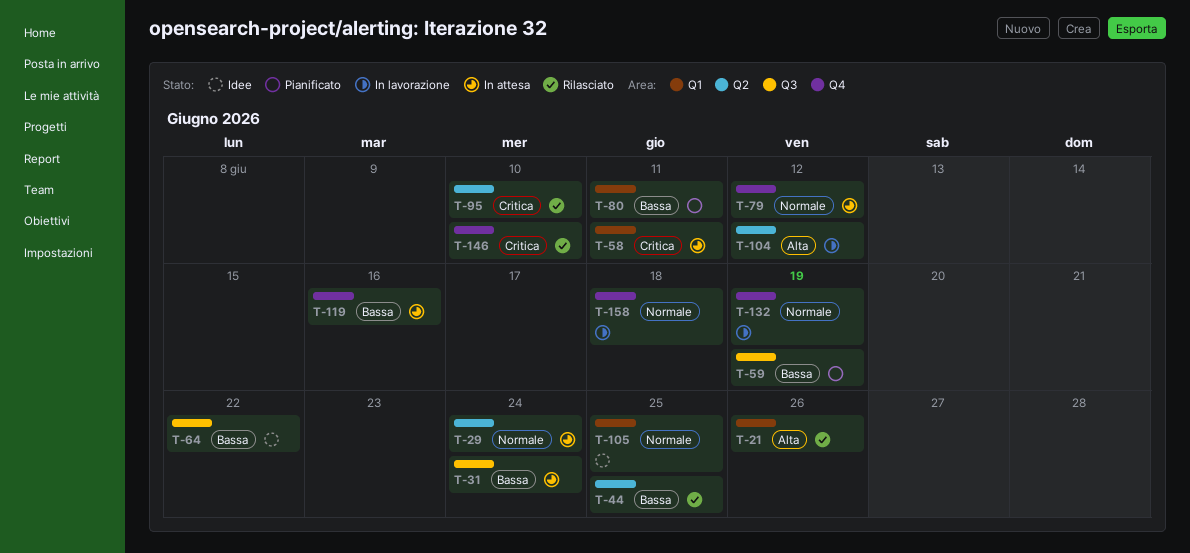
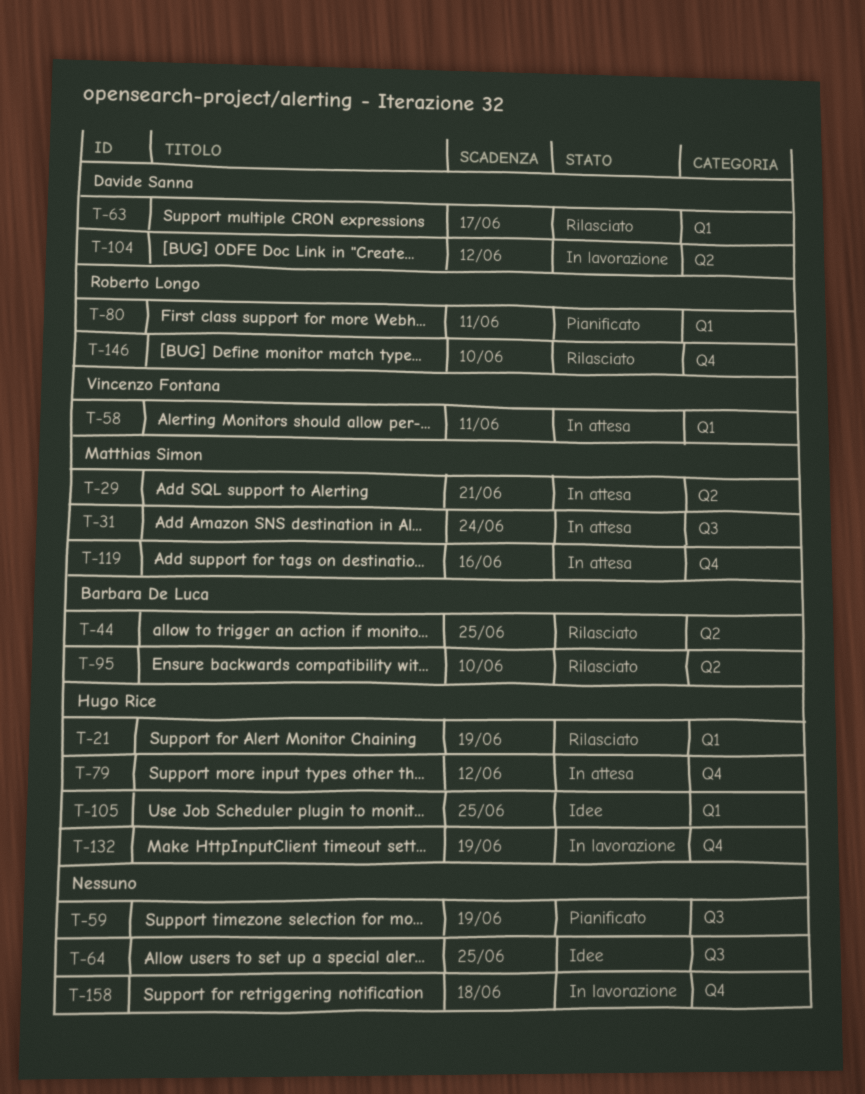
T-21, due: Jun 26 -> Jun 19
T-29, due: Jun 24 -> Jun 21
T-63: none -> present
T-64, due: Jun 22 -> Jun 25

